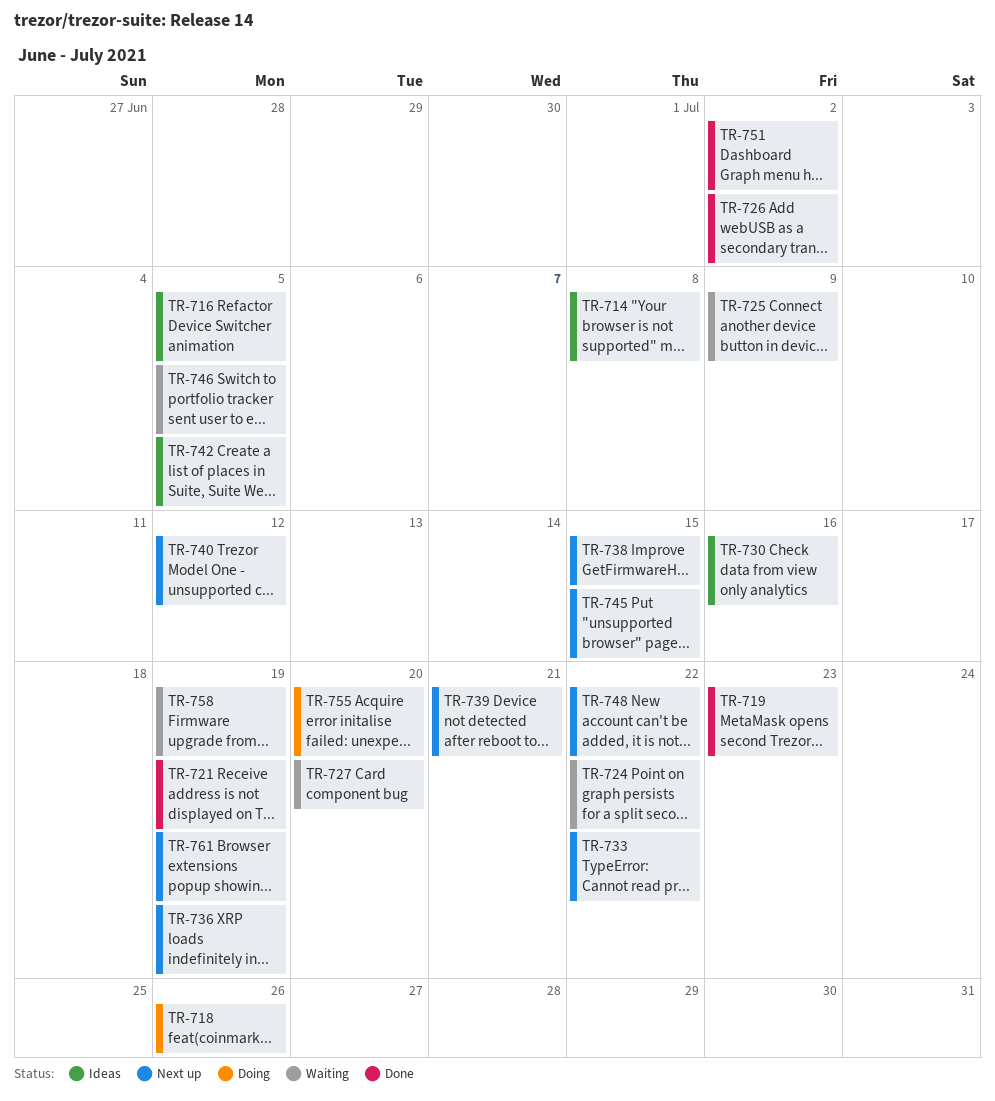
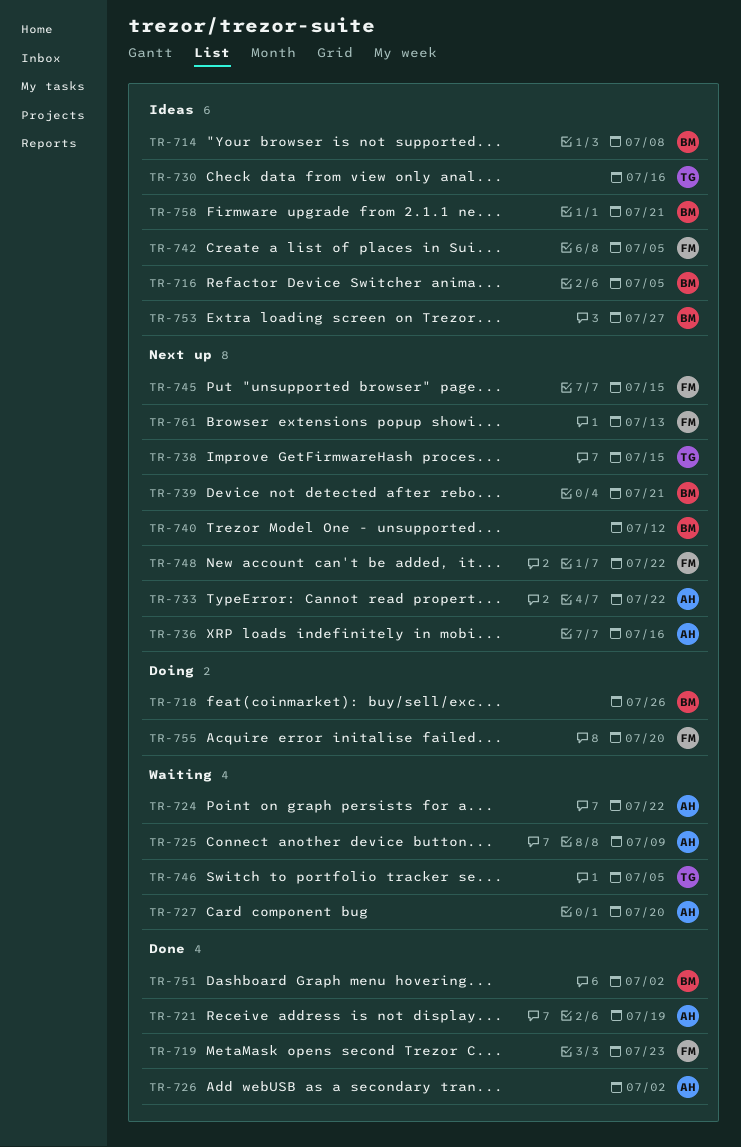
TR-736, due: Jul 19 -> Jul 16
TR-753: none -> present
TR-758, status: Waiting -> Ideas
TR-758, due: Jul 19 -> Jul 21
TR-761, due: Jul 19 -> Jul 13

